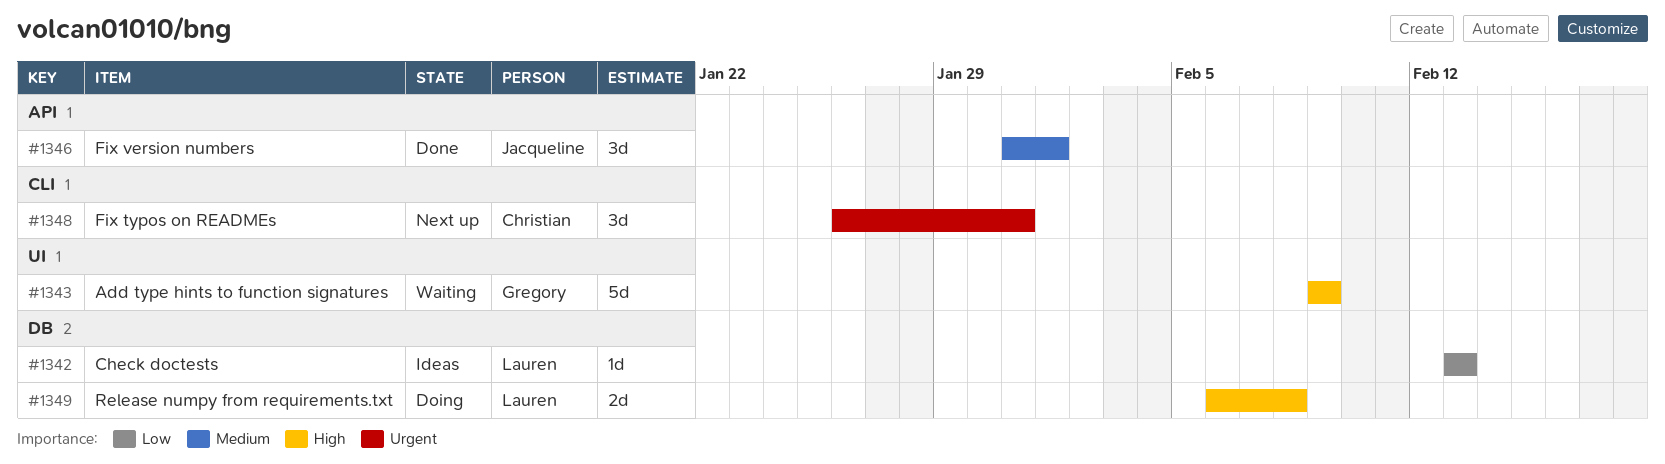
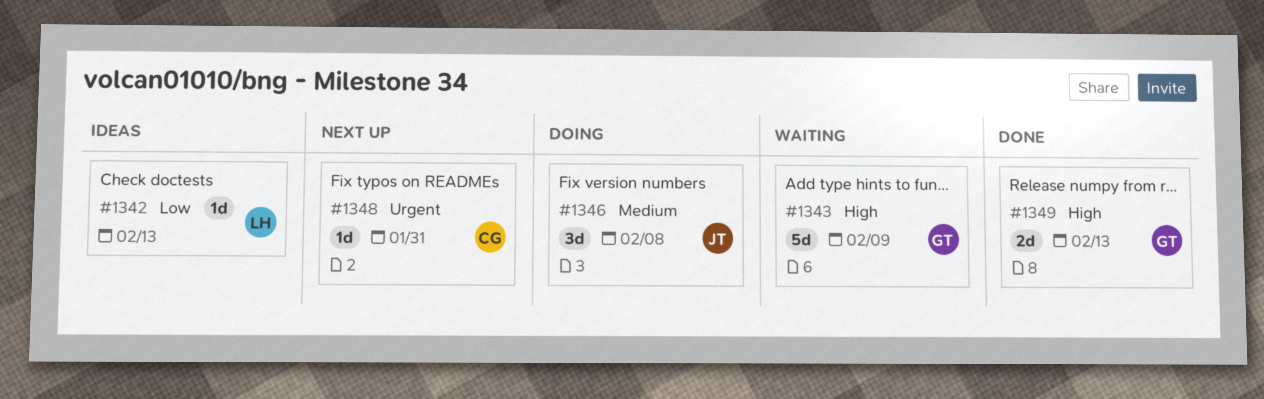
#1346, status: Done -> Doing
#1346, due: Feb 1 -> Feb 8
#1348, estimate: 3d -> 1d
#1349, status: Doing -> Done
#1349, owner: Lauren -> Gregory
#1349, due: Feb 8 -> Feb 13

